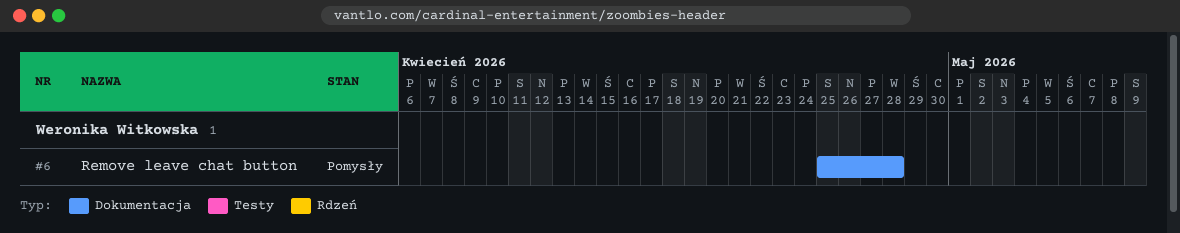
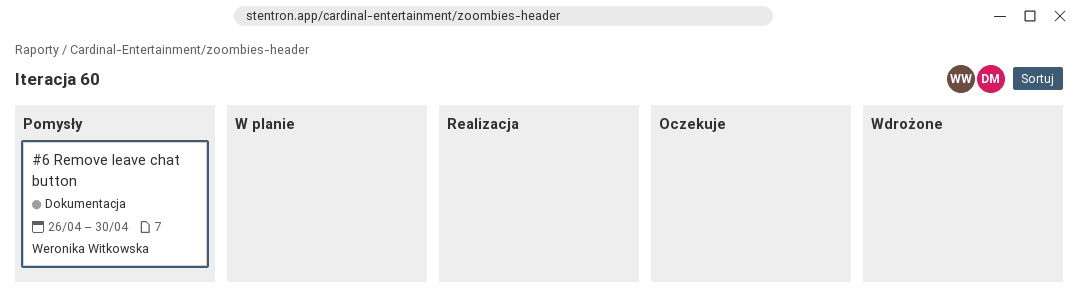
#6, start: Apr 25 -> Apr 26
#6, due: Apr 28 -> Apr 30

